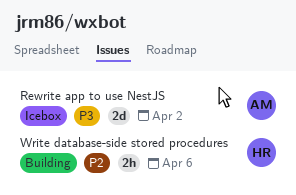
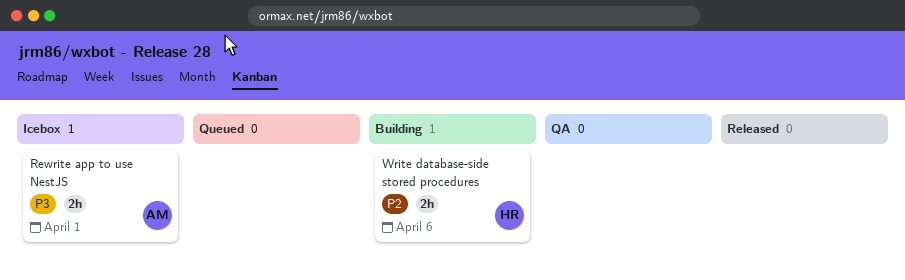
Rewrite app to use NestJS, estimate: 2d -> 2h
Rewrite app to use NestJS, due: Apr 2 -> Apr 1

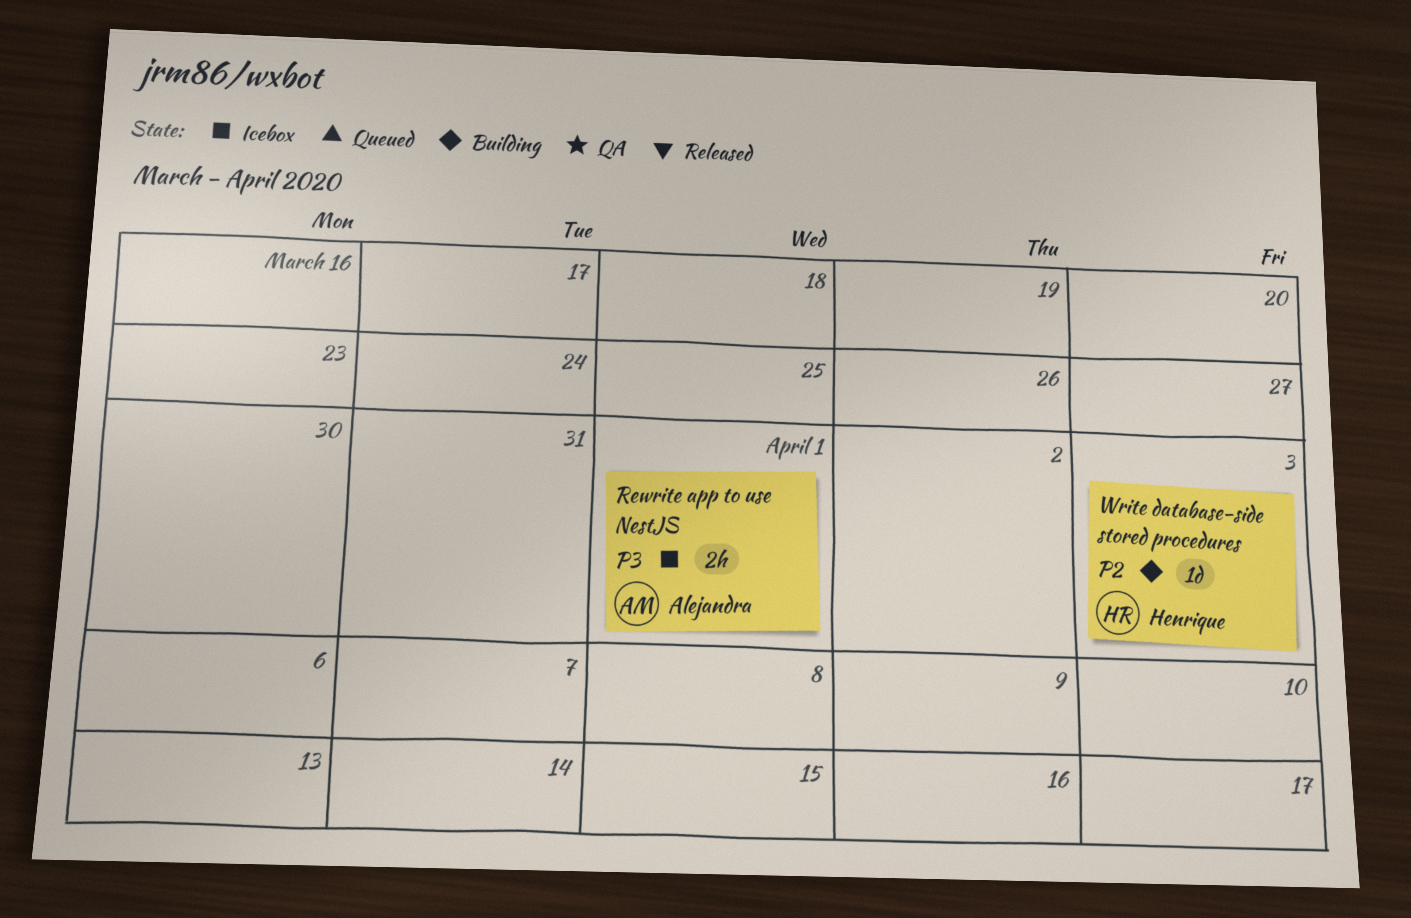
Write database-side stored procedures, estimate: 2h -> 1d
Write database-side stored procedures, due: Apr 6 -> Apr 3

